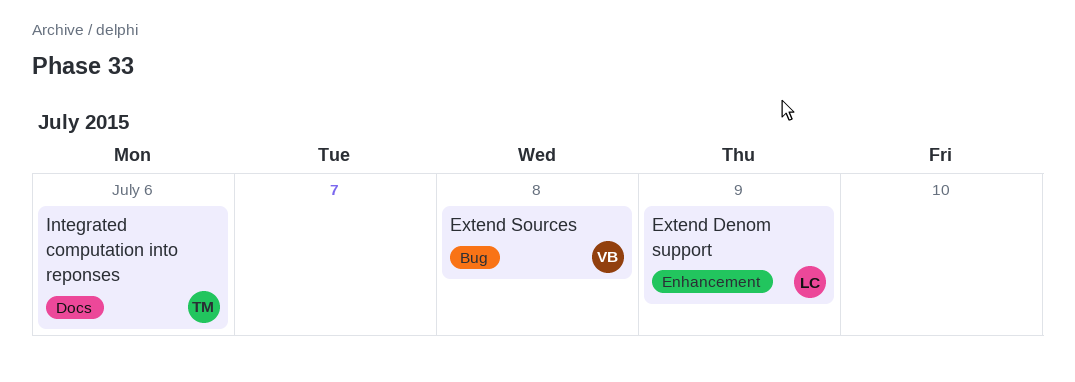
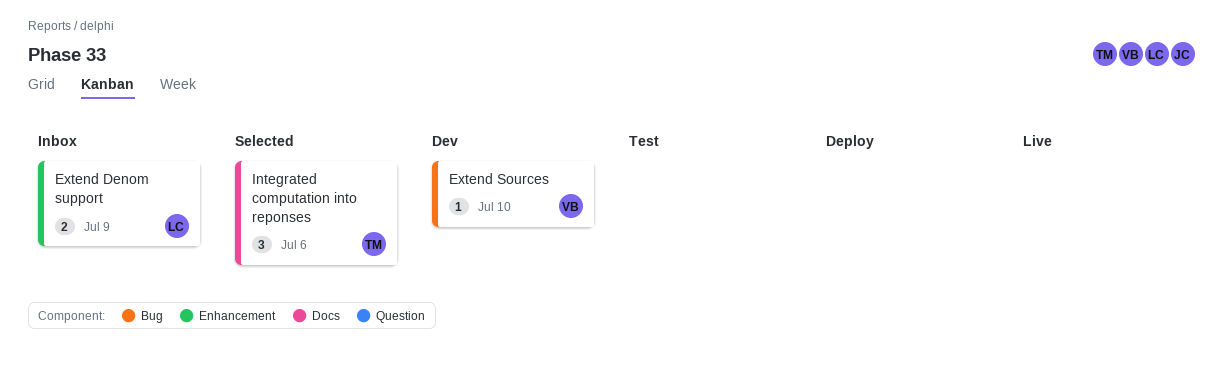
Extend Sources, due: Jul 8 -> Jul 10

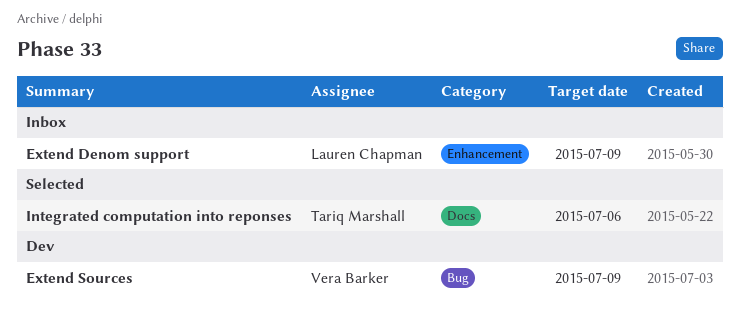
Extend Sources, due: Jul 10 -> Jul 9

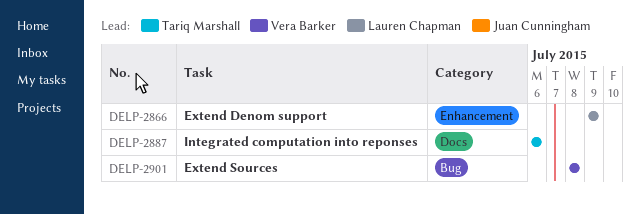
Extend Sources, due: Jul 9 -> Jul 8

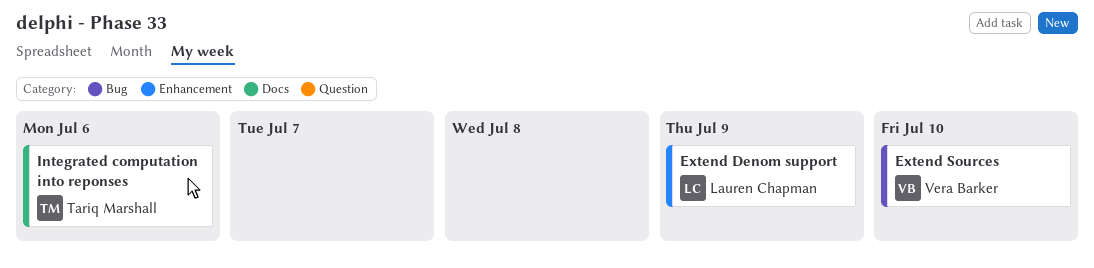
Extend Sources, due: Jul 8 -> Jul 10

